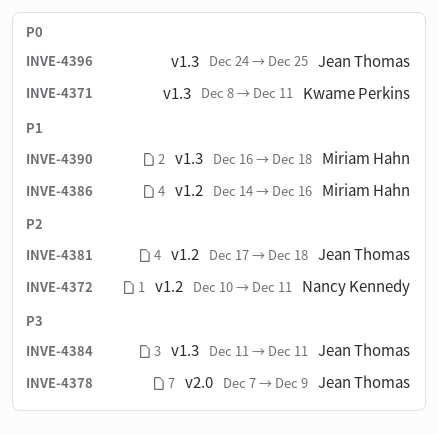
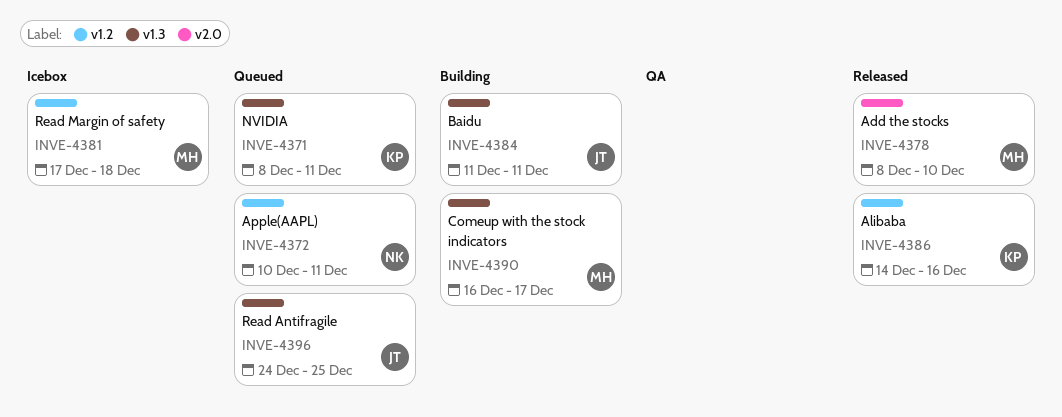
INVE-4378, owner: Jean Thomas -> Miriam Hahn
INVE-4378, start: Dec 7 -> Dec 8
INVE-4378, due: Dec 9 -> Dec 10
INVE-4381, owner: Jean Thomas -> Miriam Hahn
INVE-4386, owner: Miriam Hahn -> Kwame Perkins
INVE-4390, due: Dec 18 -> Dec 17

